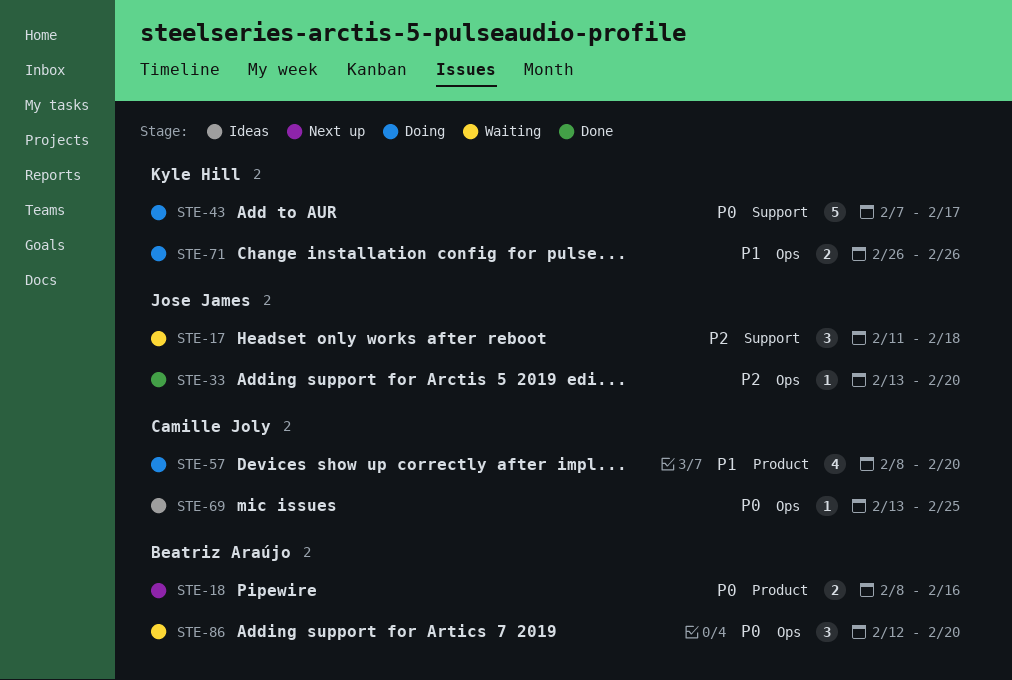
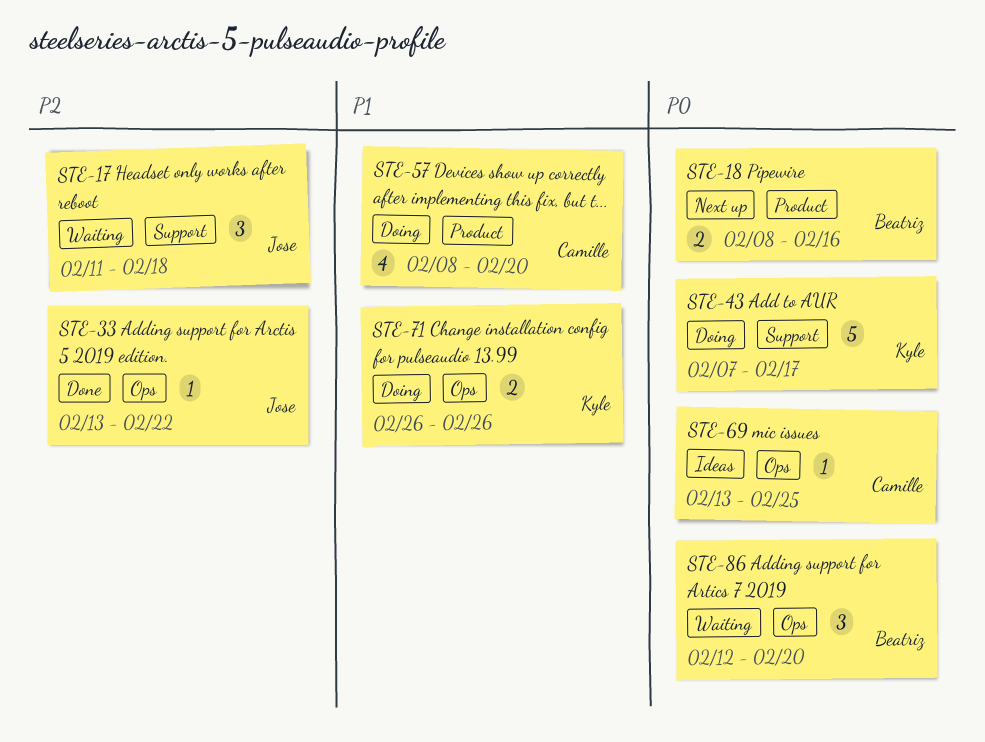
STE-33, due: Feb 20 -> Feb 22

